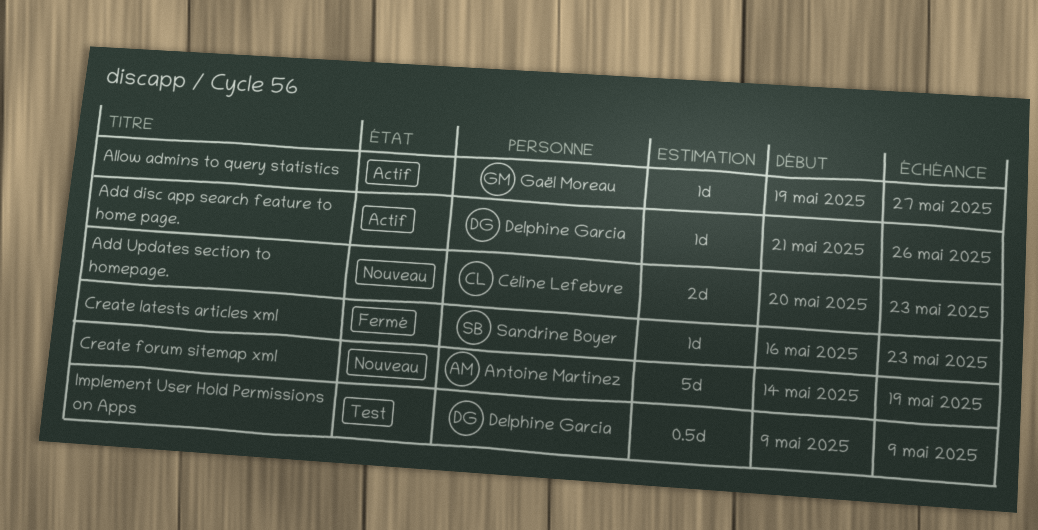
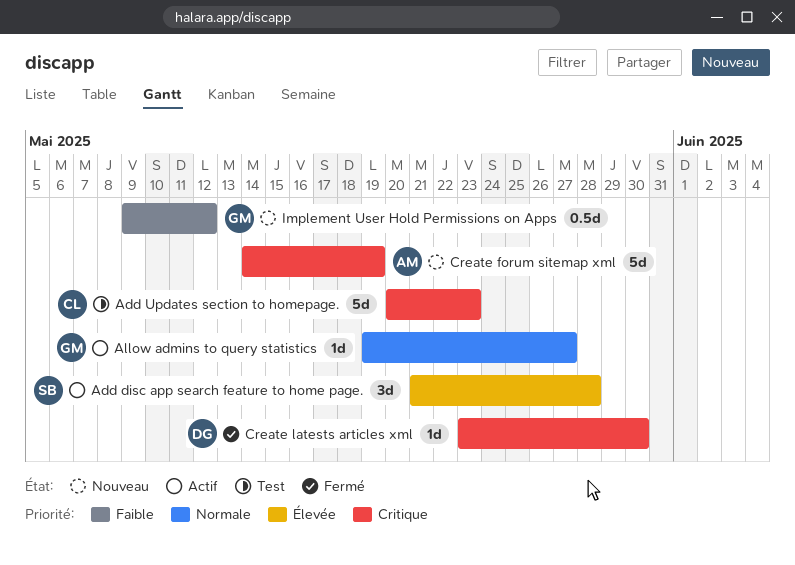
Add disc app search feature to home page., owner: Delphine Garcia -> Sandrine Boyer
Add disc app search feature to home page., estimate: 1d -> 3d
Add disc app search feature to home page., due: May 26 -> May 28
Add Updates section to homepage., status: Nouveau -> Test
Add Updates section to homepage., estimate: 2d -> 5d
Create latests articles xml, owner: Sandrine Boyer -> Delphine Garcia
Create latests articles xml, start: May 16 -> May 23
Create latests articles xml, due: May 23 -> May 30
Implement User Hold Permissions on Apps, status: Test -> Nouveau
Implement User Hold Permissions on Apps, owner: Delphine Garcia -> Gaël Moreau
Implement User Hold Permissions on Apps, due: May 9 -> May 12

